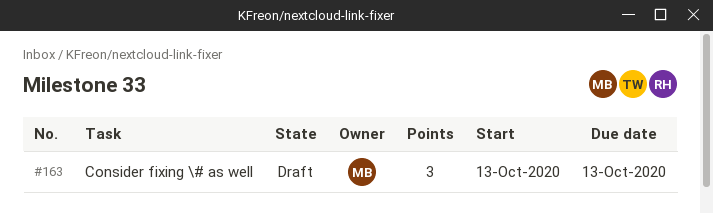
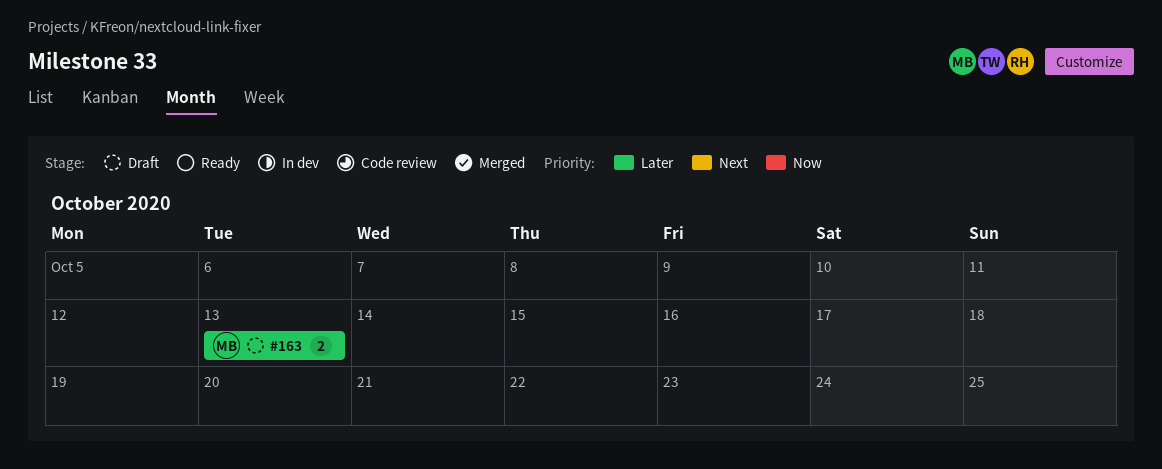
#163, estimate: 3 -> 2

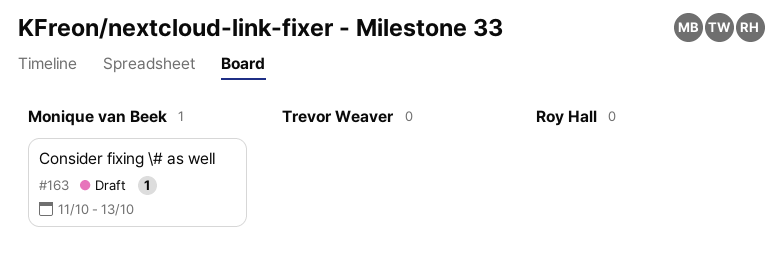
#163, estimate: 2 -> 1
#163, start: Oct 13 -> Oct 11

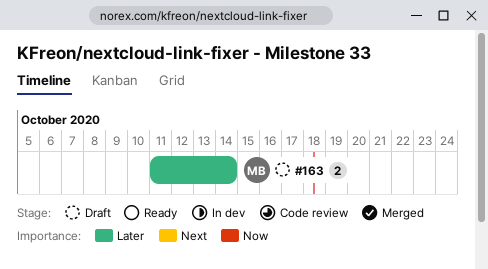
#163, estimate: 1 -> 2
#163, due: Oct 13 -> Oct 14

